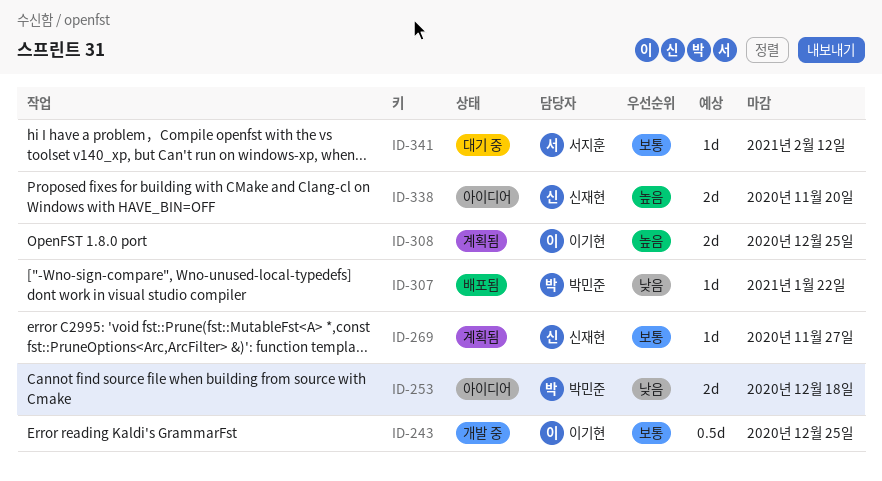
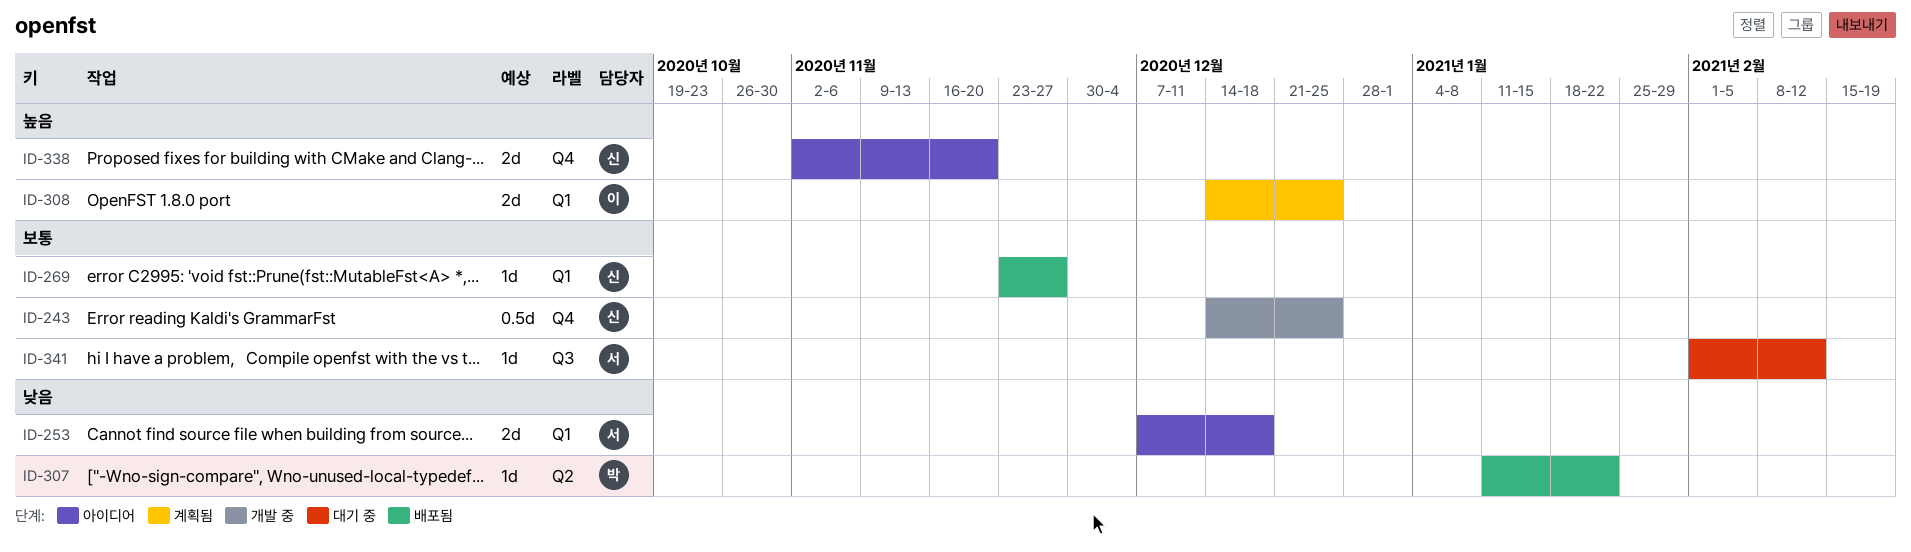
ID-243, owner: 이기현 -> 신재현
ID-253, owner: 박민준 -> 서지훈
ID-269, status: 계획됨 -> 배포됨

